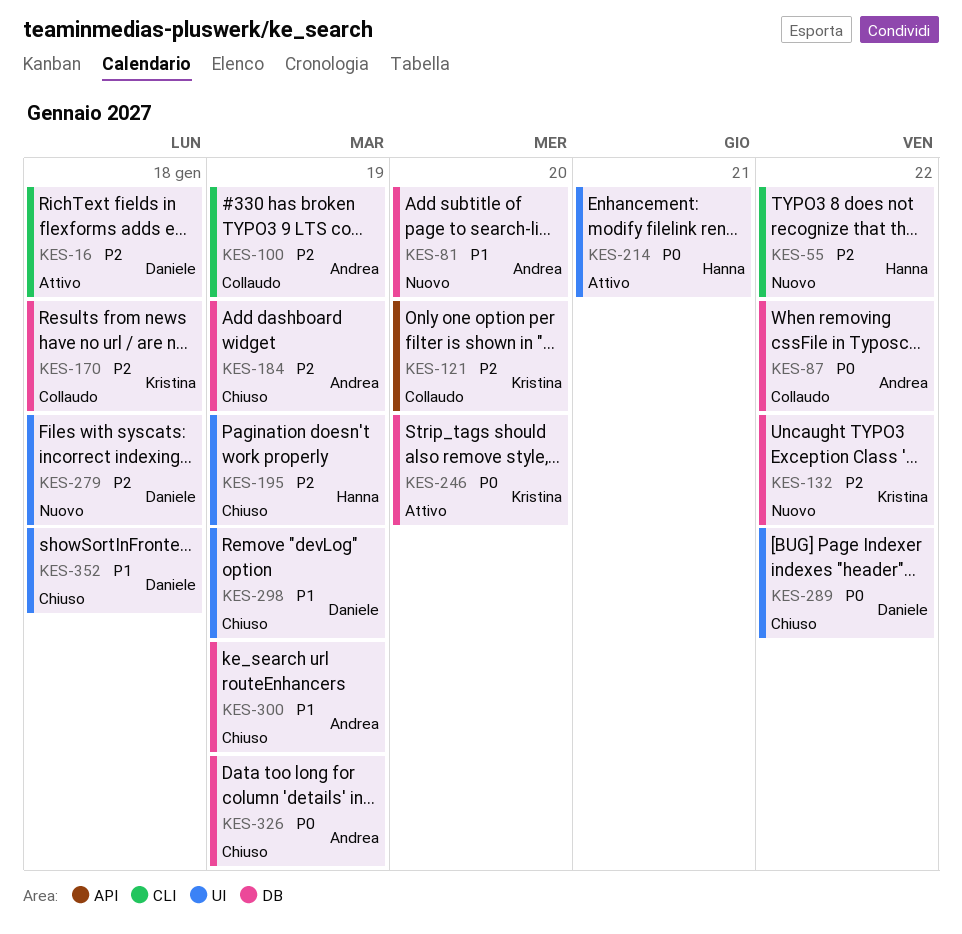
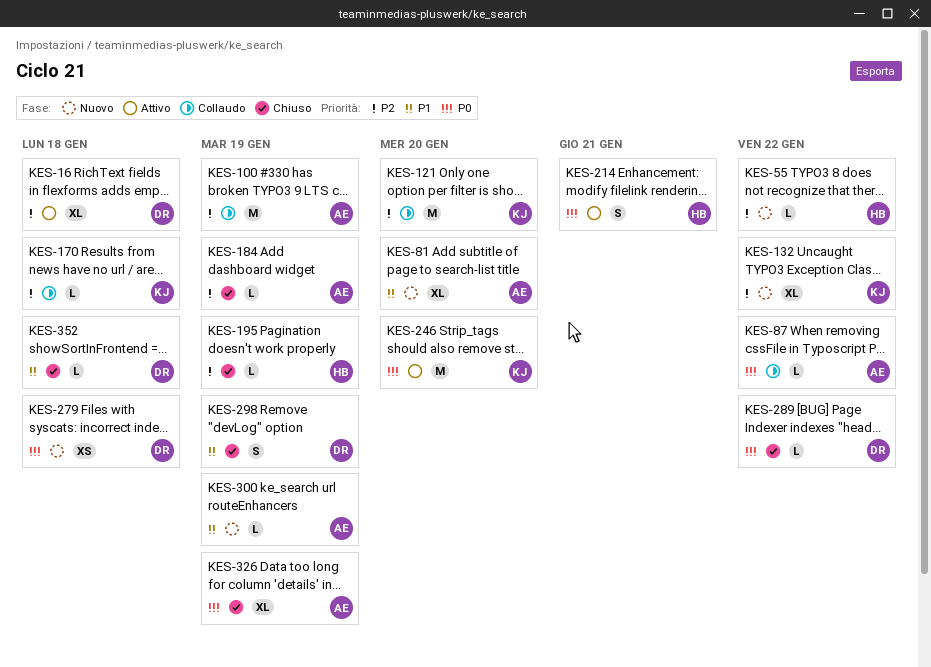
KES-279, priority: P2 -> P0
KES-300, status: Chiuso -> Nuovo

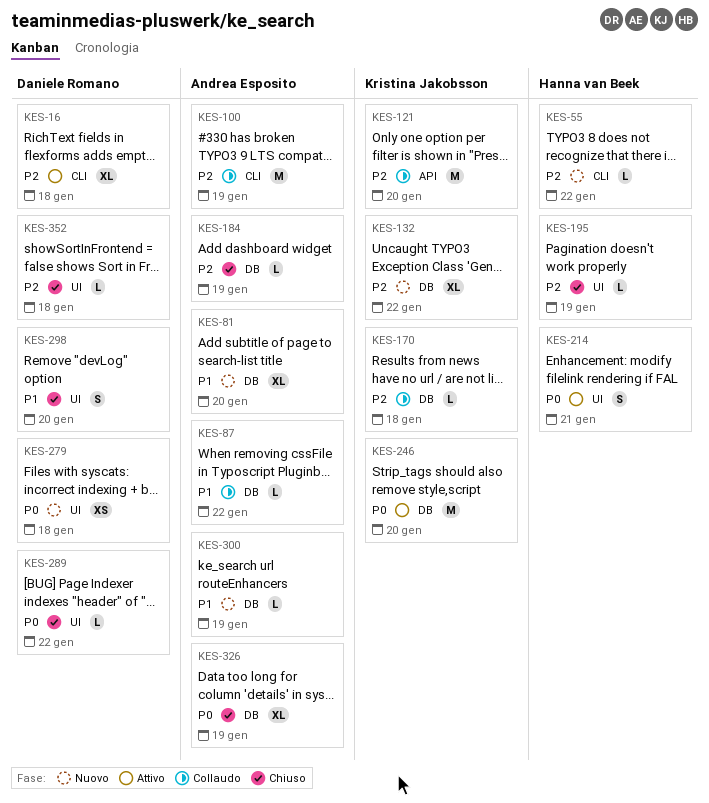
KES-87, priority: P0 -> P1
KES-298, due: Jan 19 -> Jan 20
KES-352, priority: P1 -> P2

